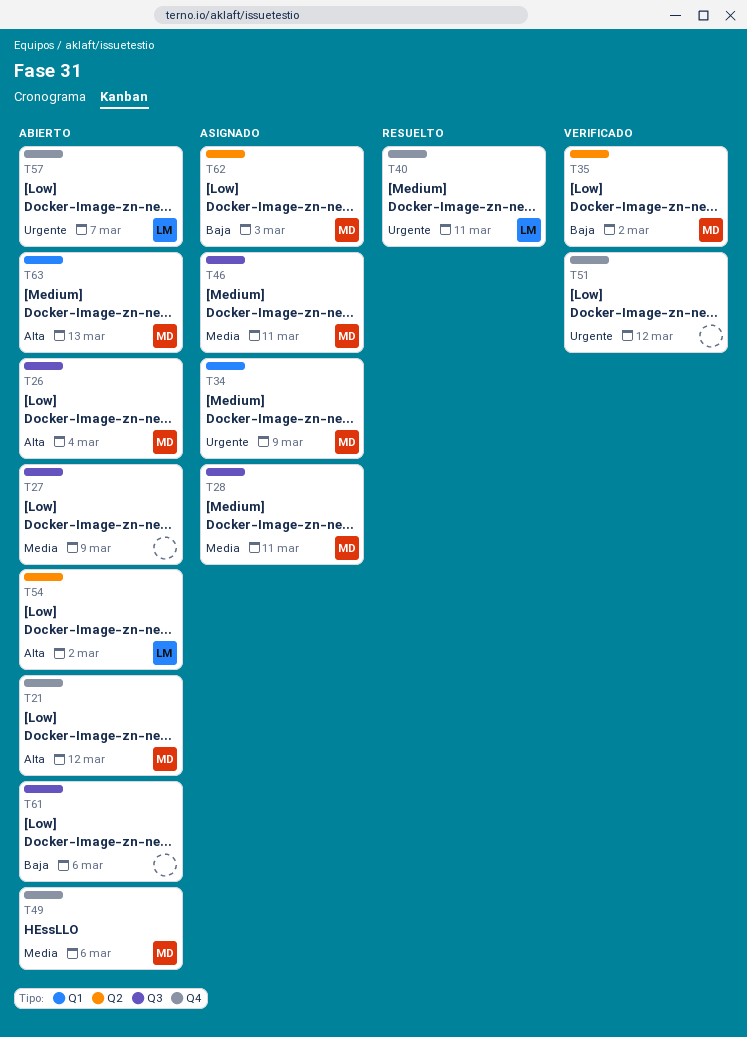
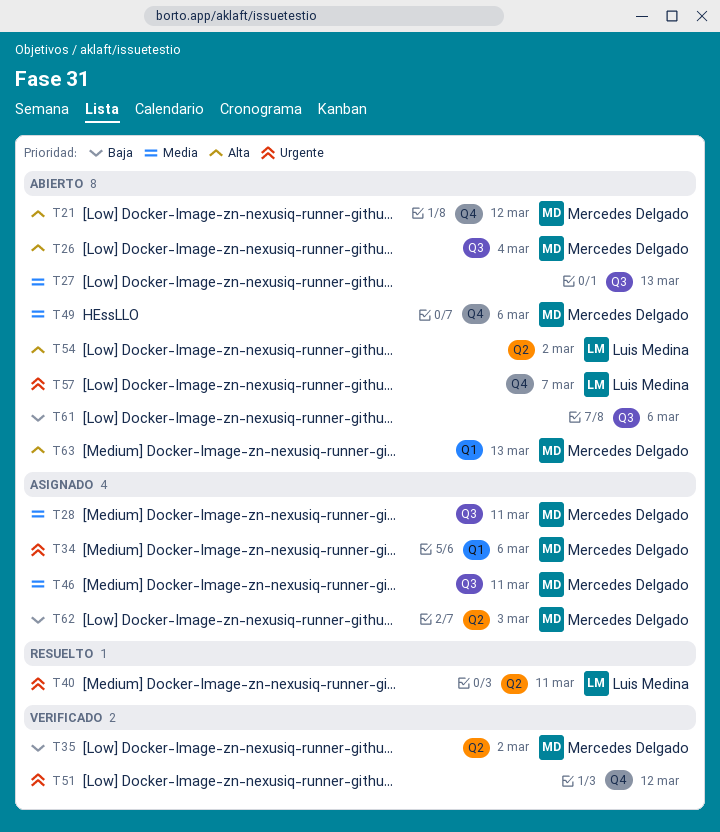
T27, due: Mar 9 -> Mar 13
T34, due: Mar 9 -> Mar 6
T40, label: Q4 -> Q2

